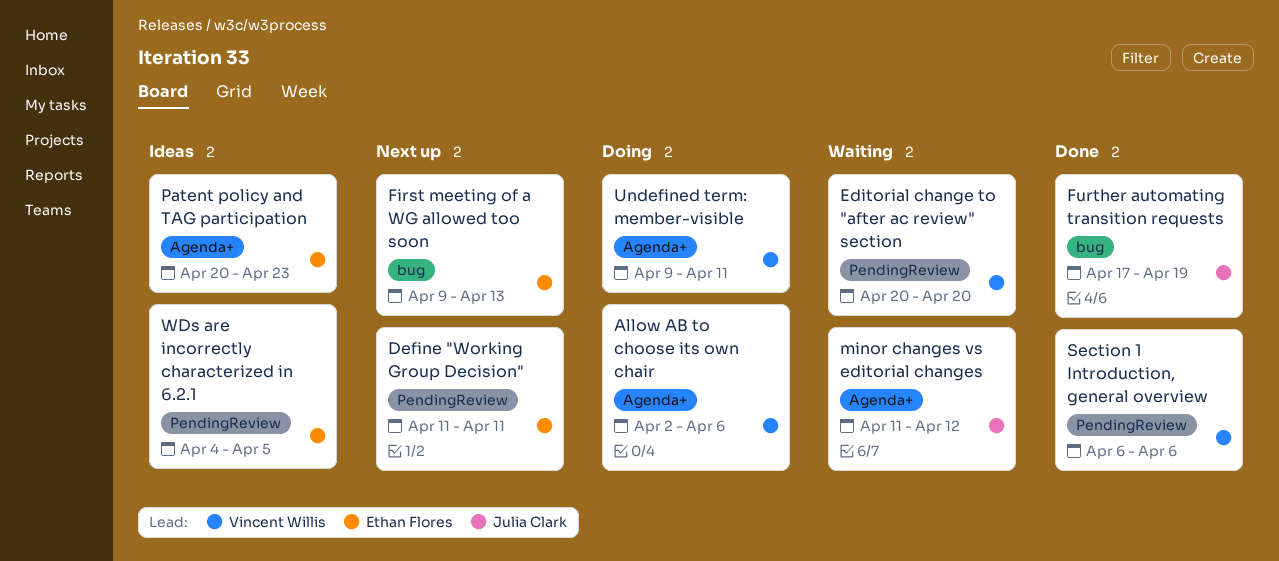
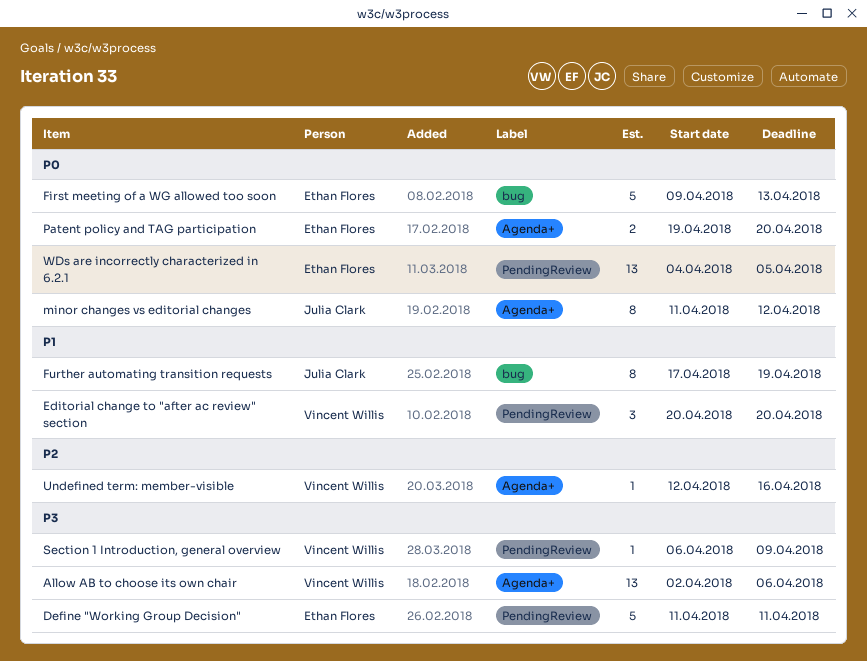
Patent policy and TAG participation, start: Apr 20 -> Apr 19
Patent policy and TAG participation, due: Apr 23 -> Apr 20
Section 1 Introduction, general overview, due: Apr 6 -> Apr 9
Undefined term: member-visible, start: Apr 9 -> Apr 12
Undefined term: member-visible, due: Apr 11 -> Apr 16

